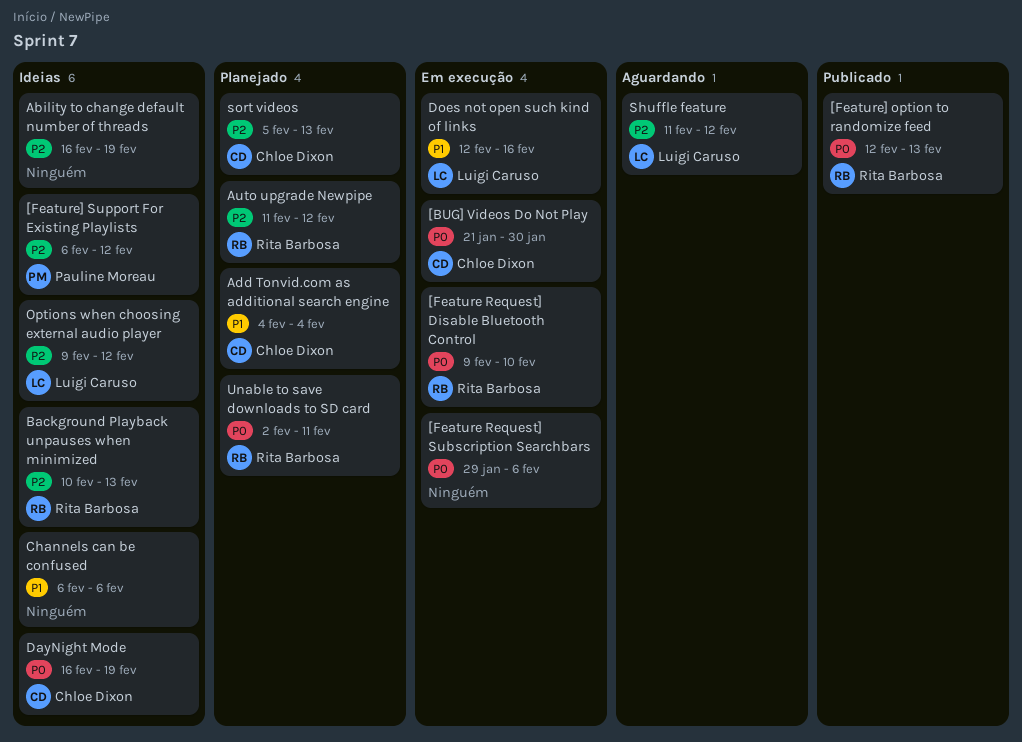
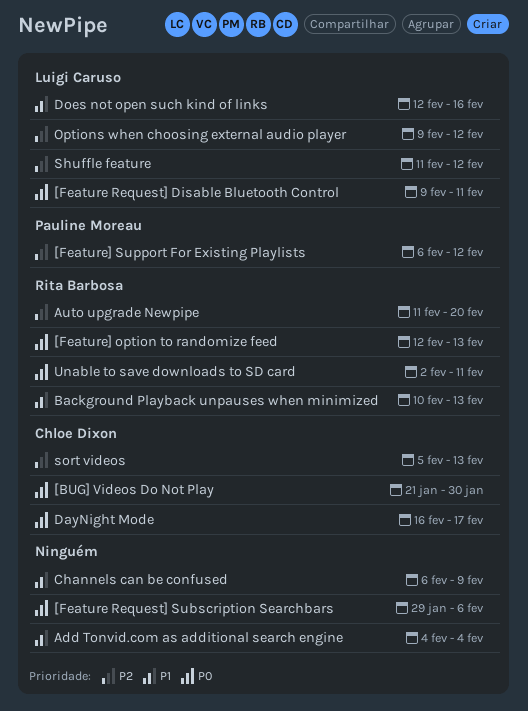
[Feature Request] Disable Bluetooth Control, owner: Rita Barbosa -> Luigi Caruso
[Feature Request] Disable Bluetooth Control, due: Feb 10 -> Feb 11
Ability to change default number of threads: present -> none
Add Tonvid.com as additional search engine, owner: Chloe Dixon -> none
Auto upgrade Newpipe, due: Feb 12 -> Feb 20
Background Playback unpauses when minimized, priority: P2 -> P1
Channels can be confused, due: Feb 6 -> Feb 9
DayNight Mode, due: Feb 19 -> Feb 17

